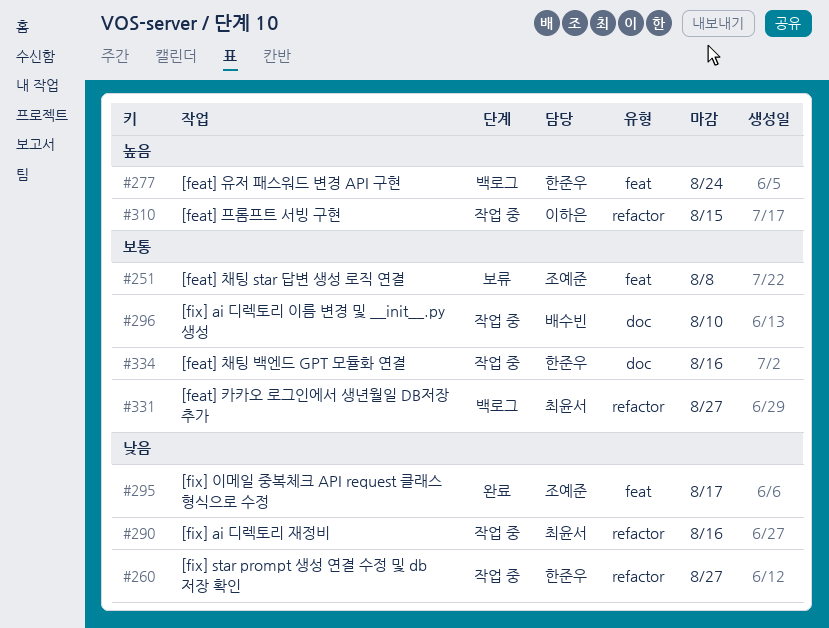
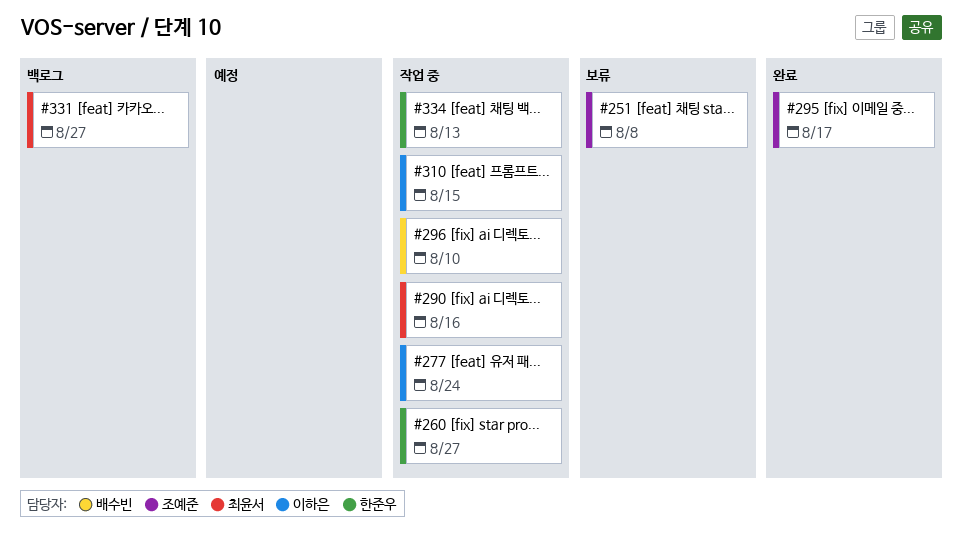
#277, status: 백로그 -> 작업 중
#277, owner: 한준우 -> 이하은
#334, due: Aug 16 -> Aug 13

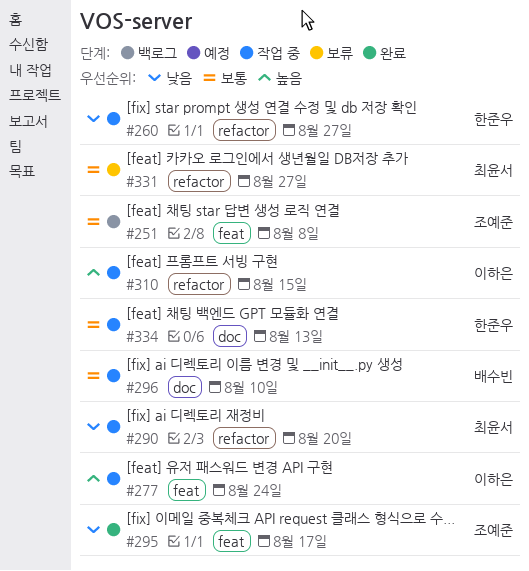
#251, status: 보류 -> 백로그
#290, due: Aug 16 -> Aug 20
#331, status: 백로그 -> 보류

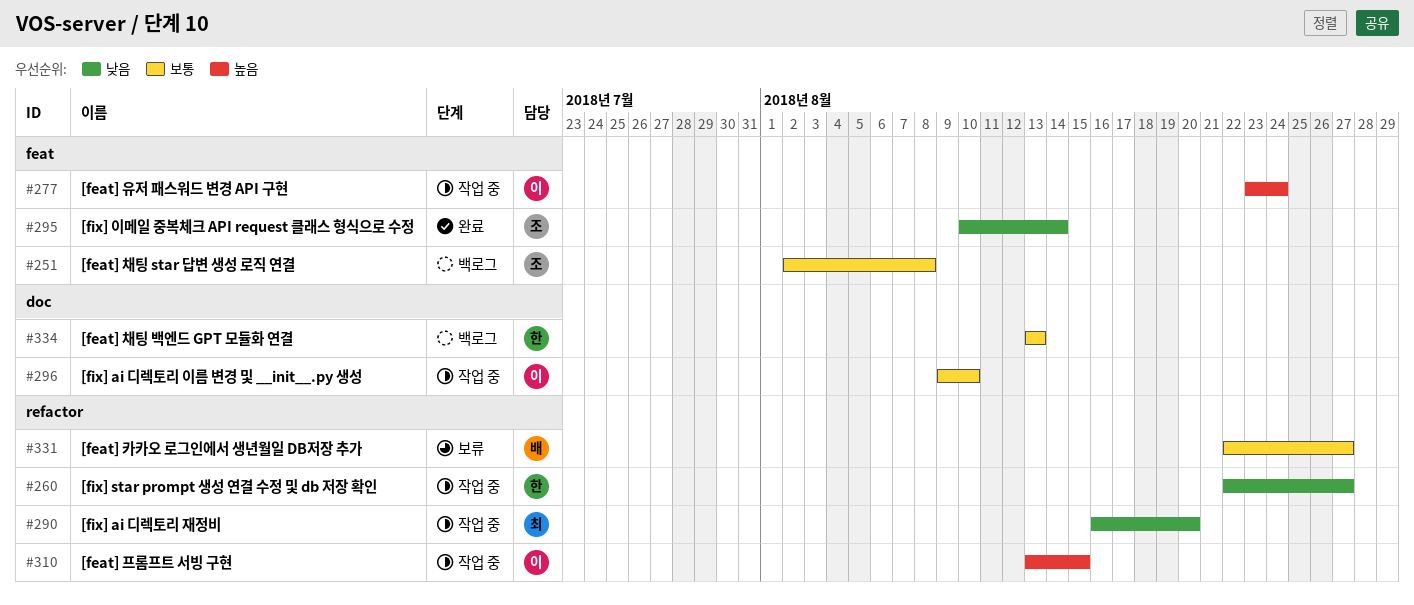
#295, due: Aug 17 -> Aug 14
#296, owner: 배수빈 -> 이하은
#331, owner: 최윤서 -> 배수빈
#334, status: 작업 중 -> 백로그

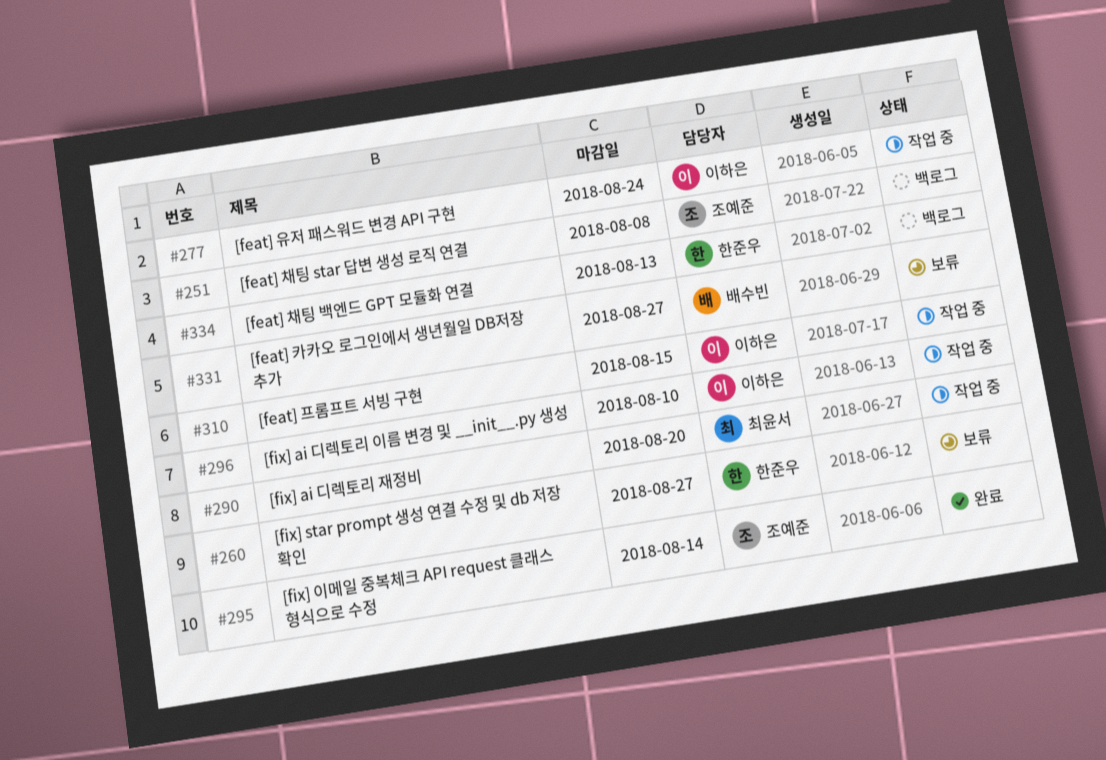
#260, status: 작업 중 -> 보류

